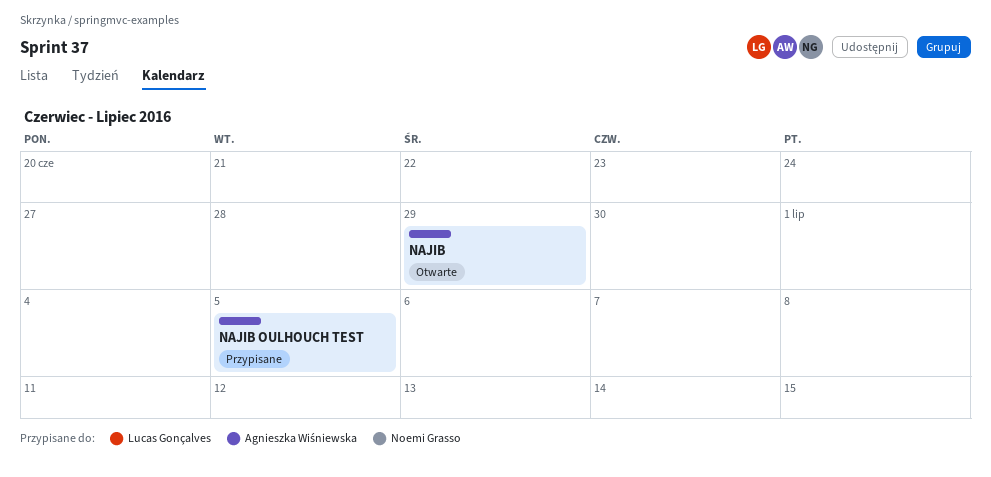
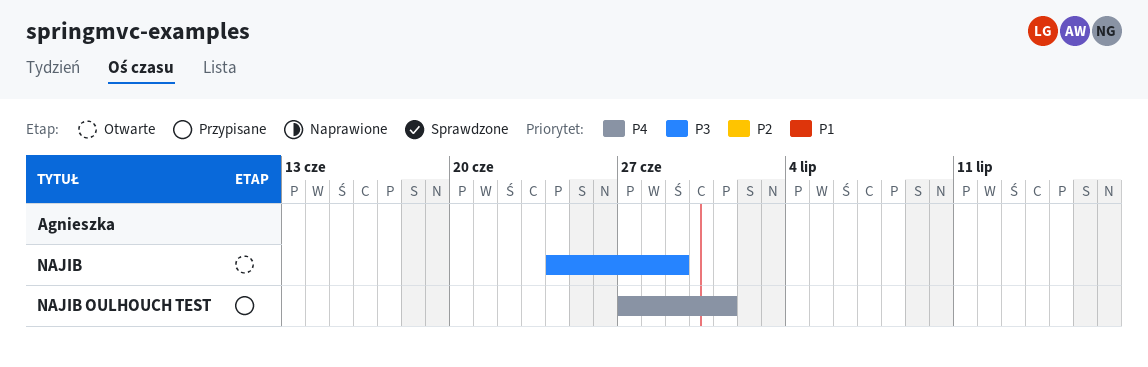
NAJIB OULHOUCH TEST, due: Jul 5 -> Jul 1

